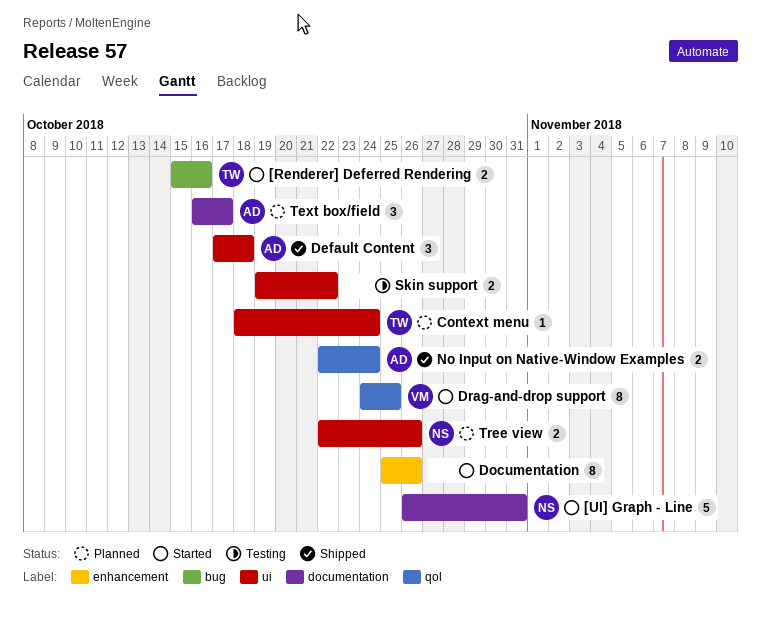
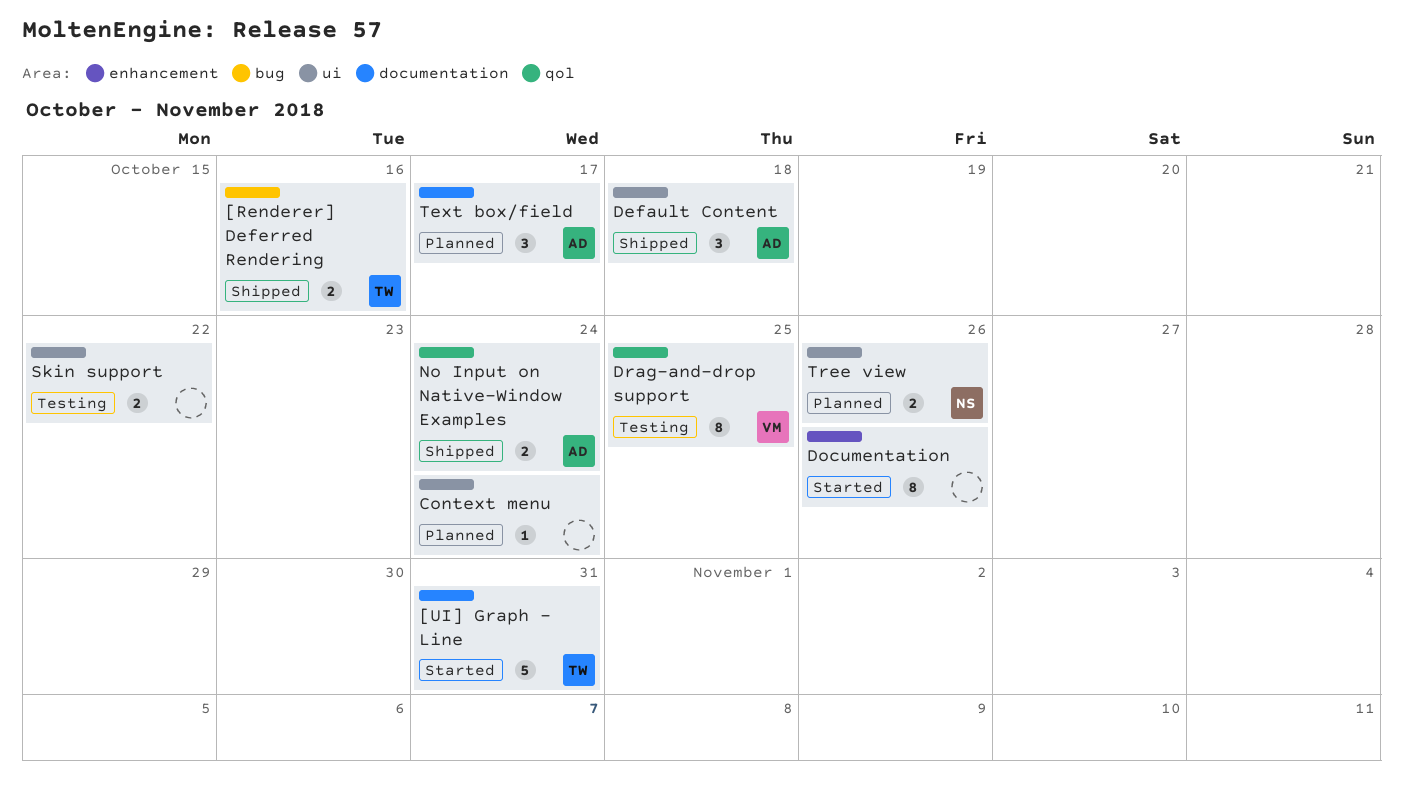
[Renderer] Deferred Rendering, status: Started -> Shipped
[UI] Graph - Line, owner: NS -> TW
Context menu, owner: TW -> none
Drag-and-drop support, status: Started -> Testing

